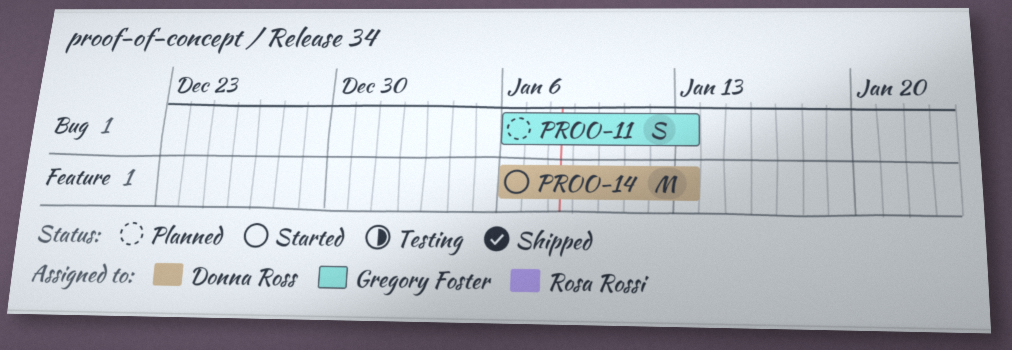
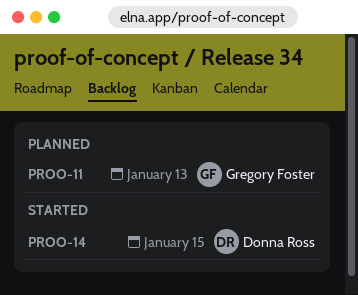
PROO-14, due: Jan 13 -> Jan 15

